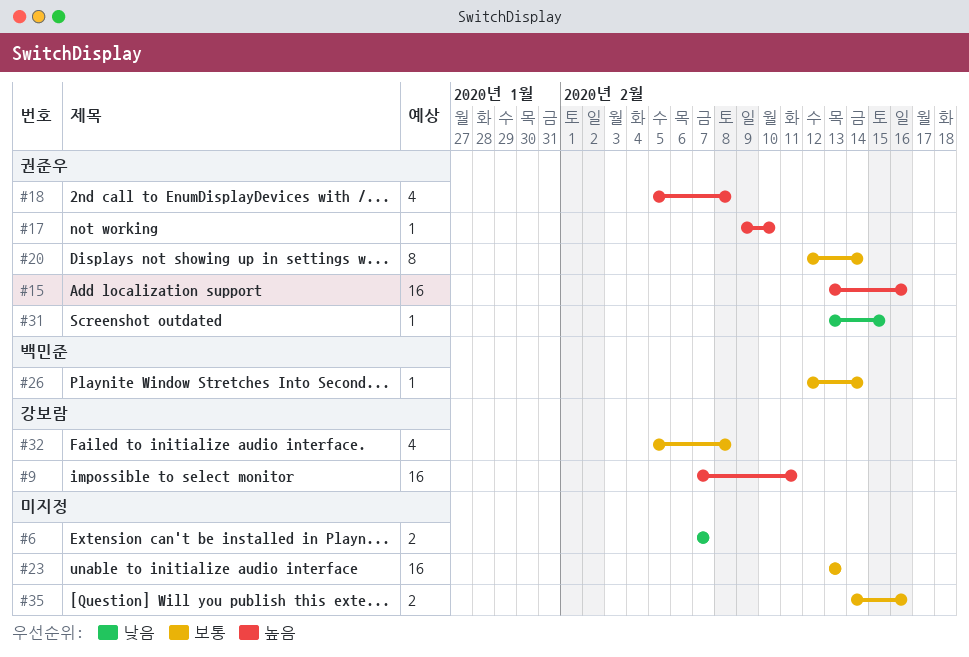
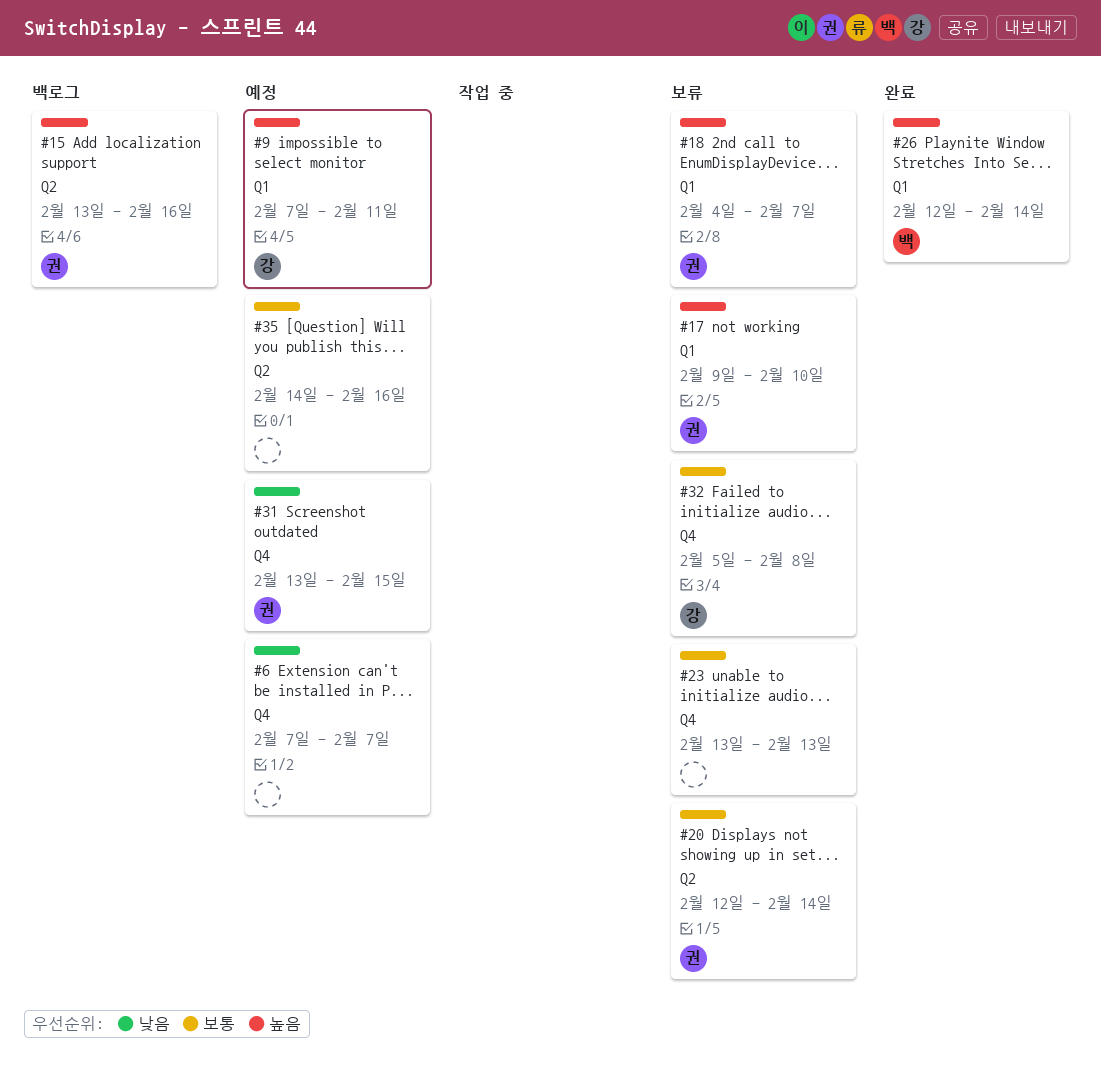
#18, start: Feb 5 -> Feb 4
#18, due: Feb 8 -> Feb 7
#26, priority: 보통 -> 높음

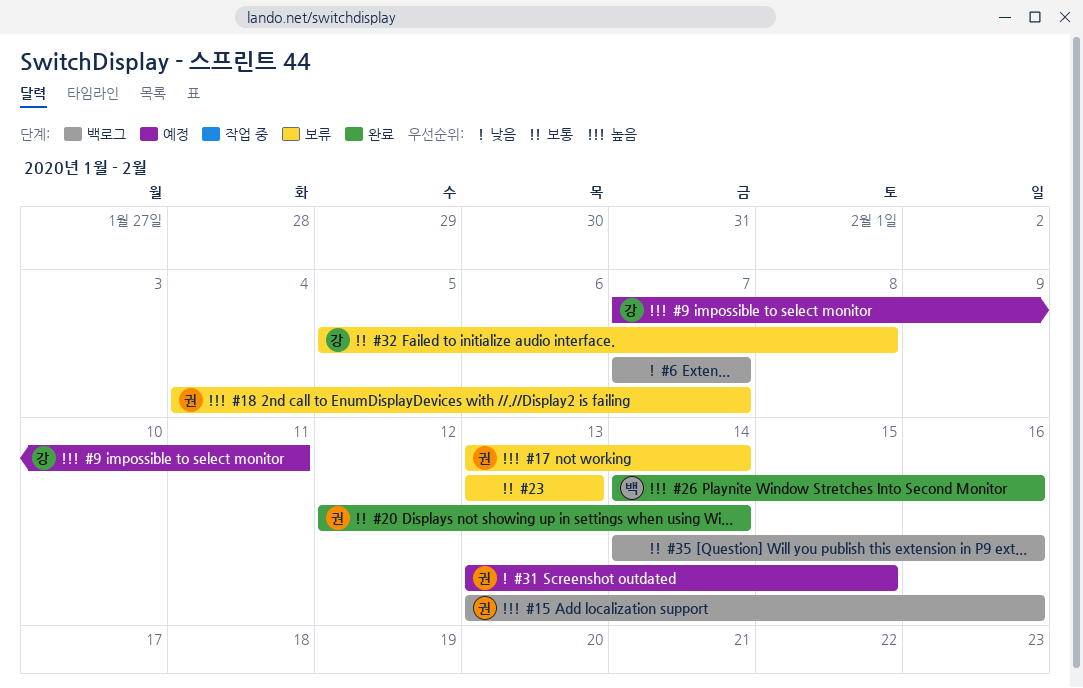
#6, status: 예정 -> 백로그
#17, start: Feb 9 -> Feb 13
#17, due: Feb 10 -> Feb 14
#20, status: 보류 -> 완료
#26, start: Feb 12 -> Feb 14
#26, due: Feb 14 -> Feb 16
#35, status: 예정 -> 백로그

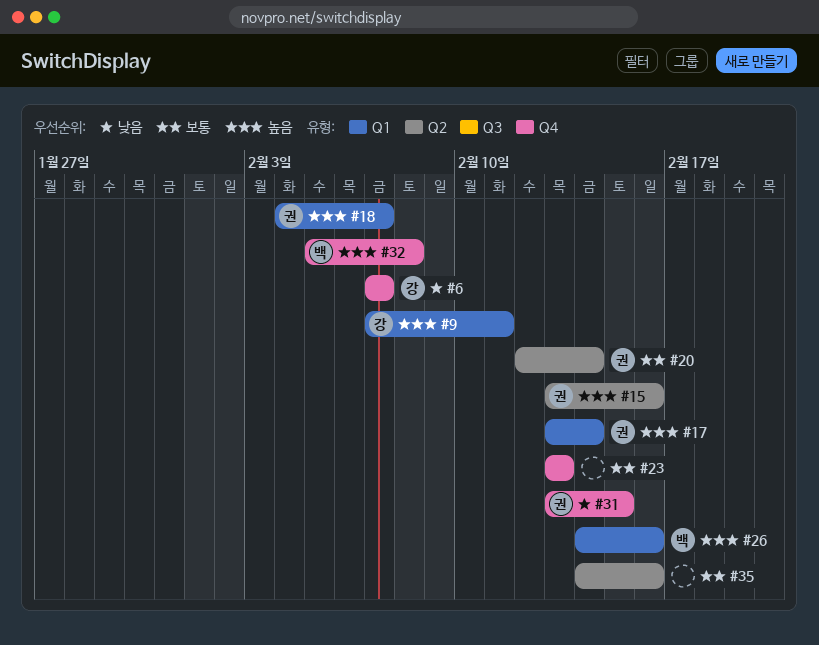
#6, owner: none -> 강
#32, owner: 강 -> 백
#32, priority: 보통 -> 높음

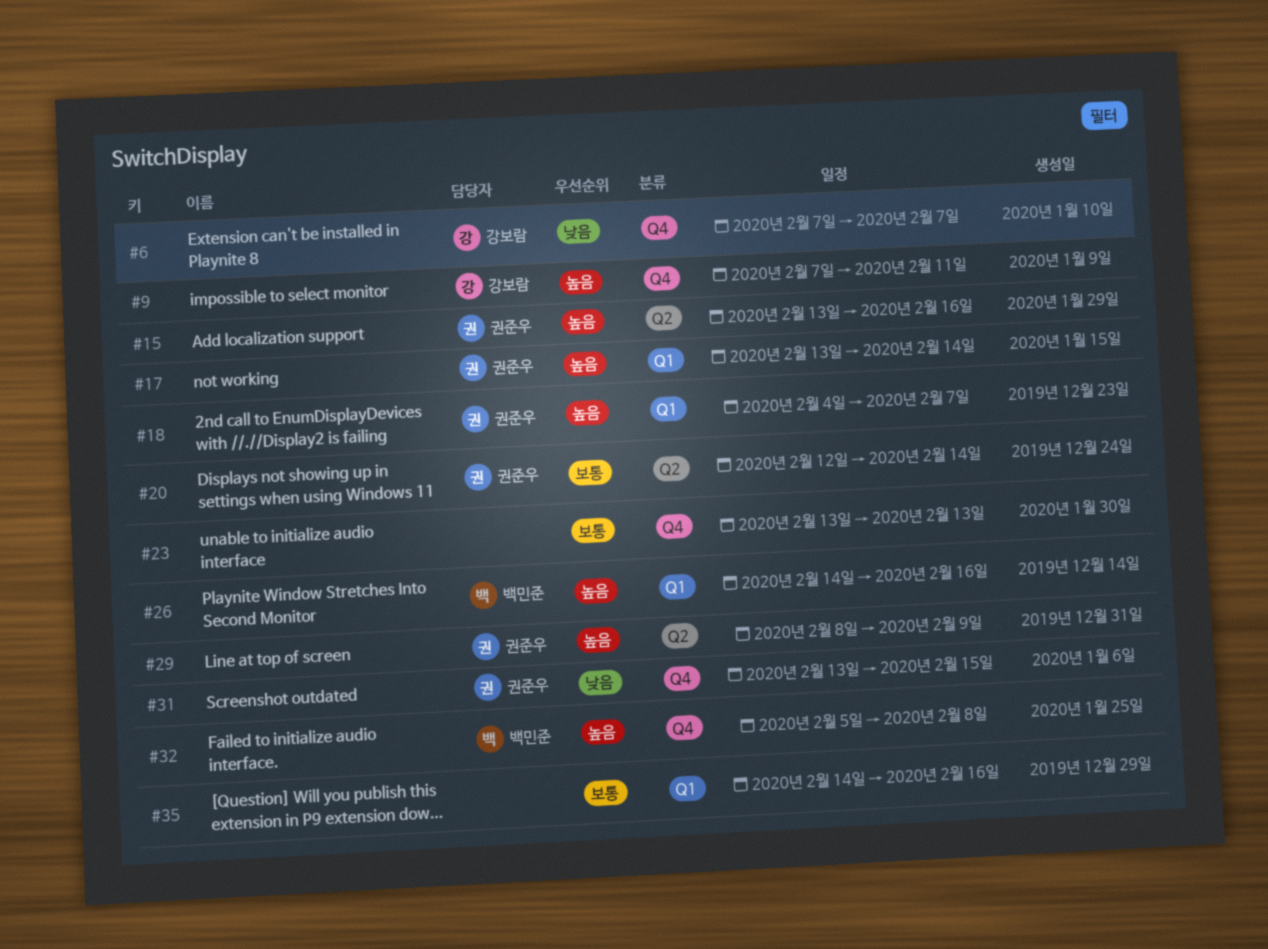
#9, label: Q1 -> Q4
#29: none -> present
#35, label: Q2 -> Q1

